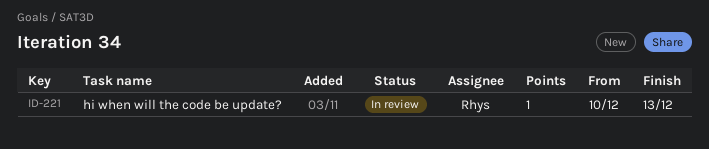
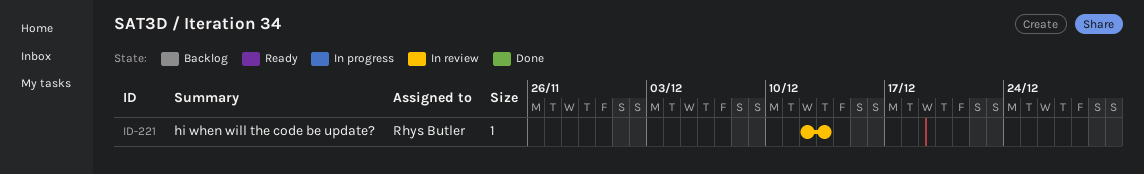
ID-221, start: Dec 10 -> Dec 12

